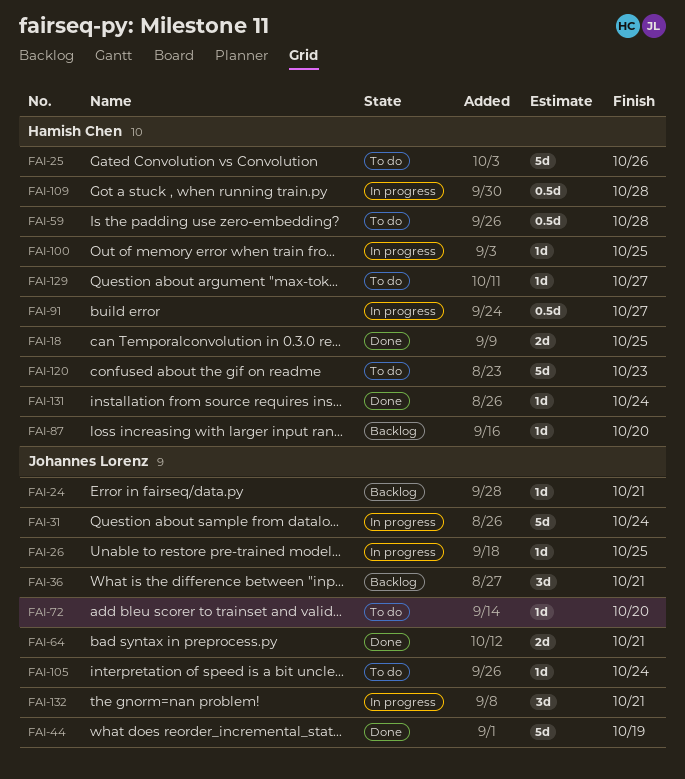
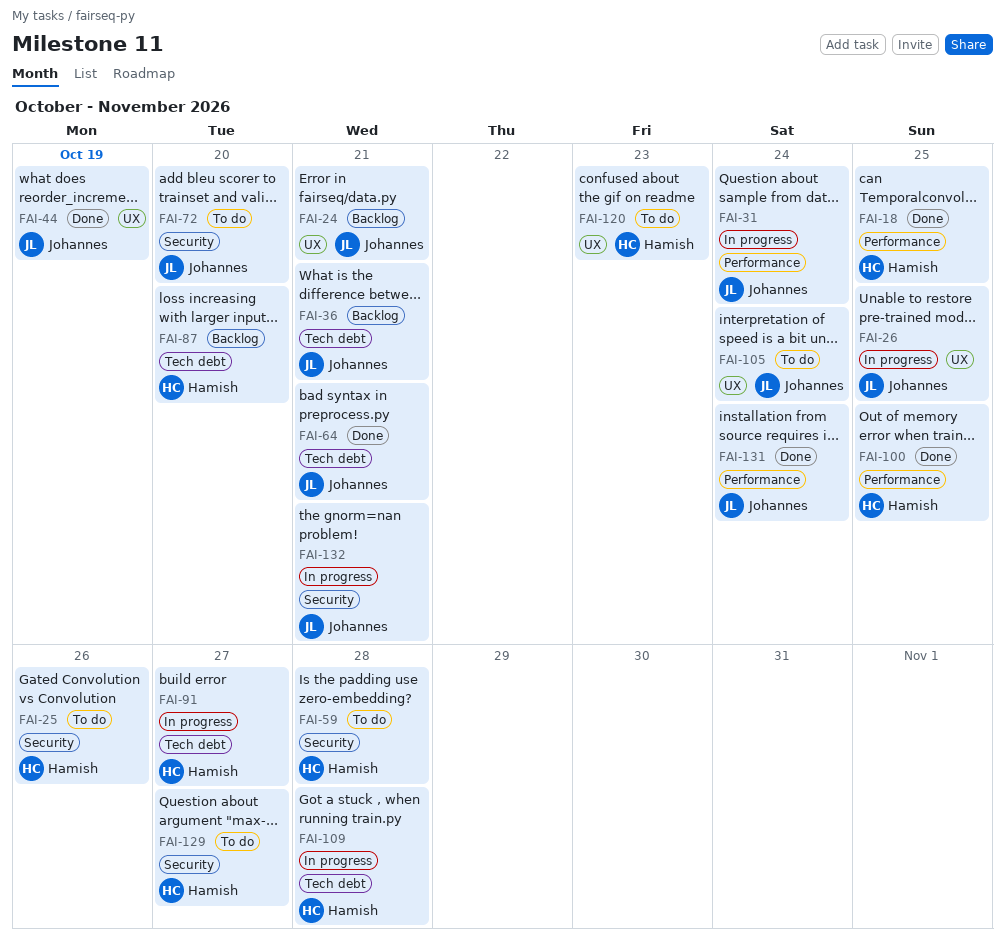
FAI-100, status: In progress -> Done
FAI-131, owner: Hamish Chen -> Johannes Lorenz

